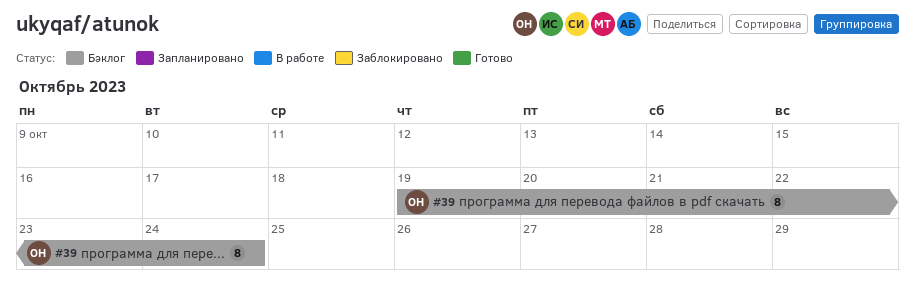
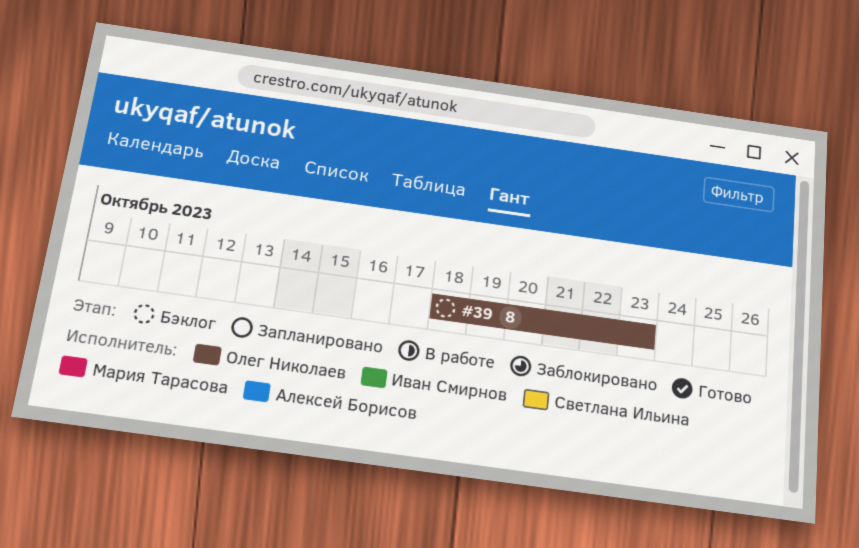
#39, start: Oct 19 -> Oct 18
#39, due: Oct 24 -> Oct 23

